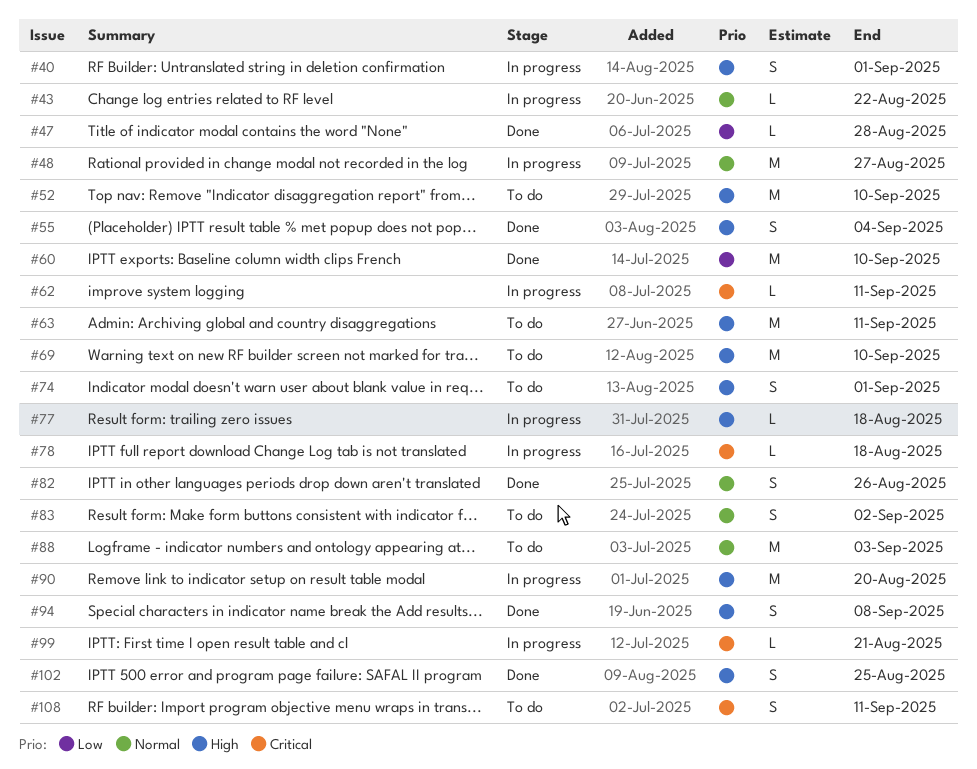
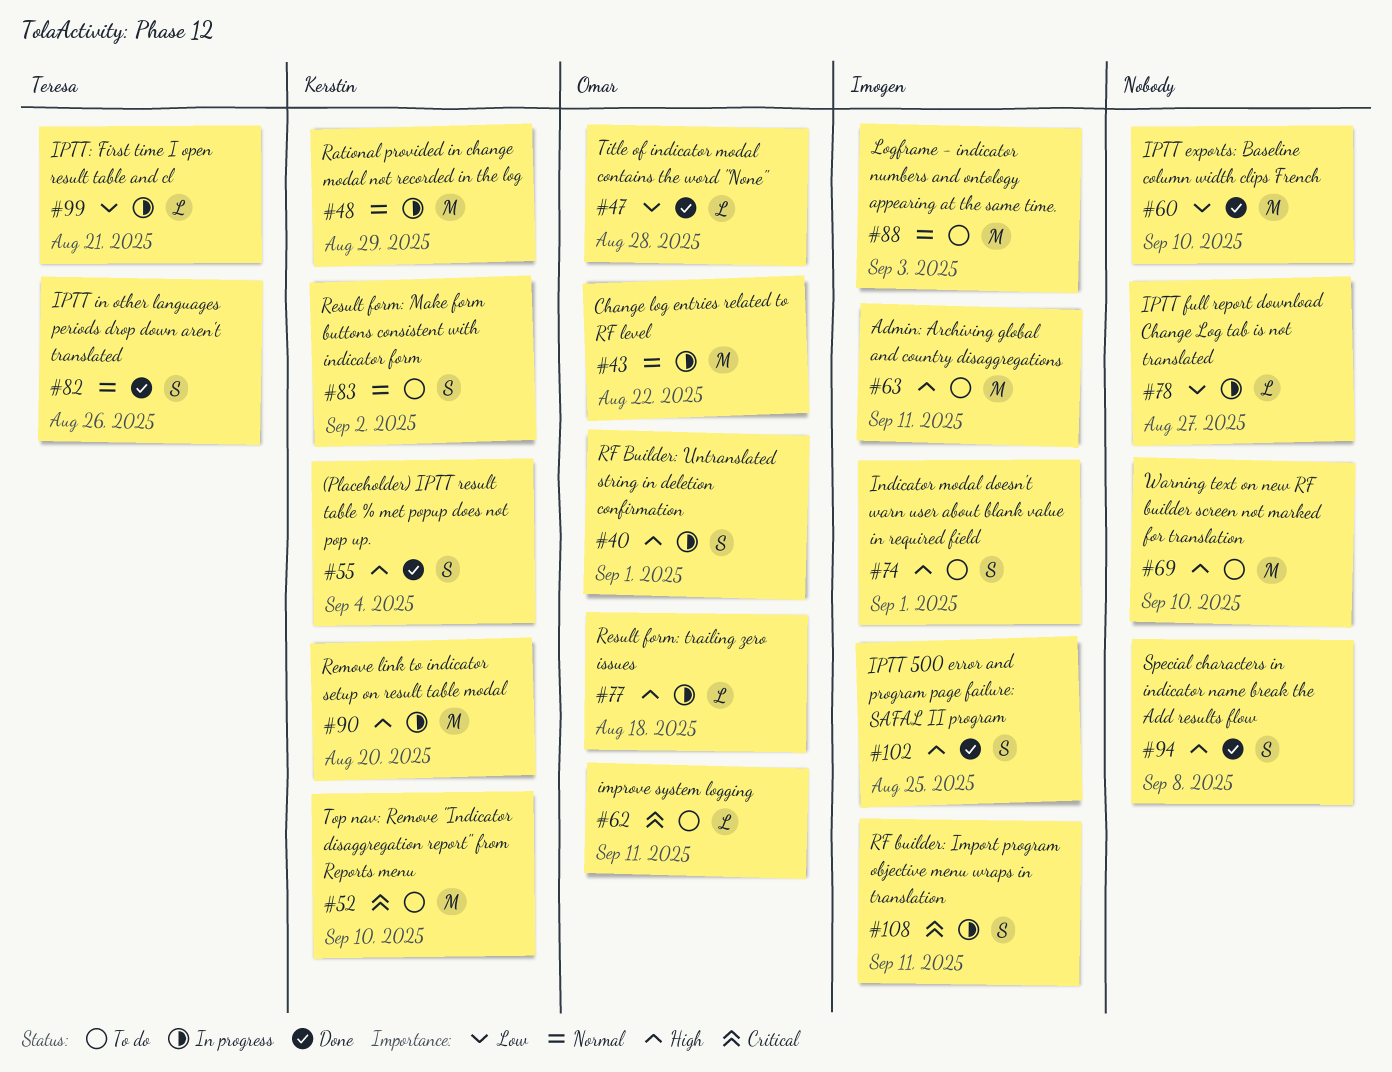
#43, estimate: L -> M
#48, due: Aug 27 -> Aug 29
#52, priority: High -> Critical
#62, status: In progress -> To do
#78, priority: Critical -> Low
#78, due: Aug 18 -> Aug 27
#99, priority: Critical -> Low
#108, status: To do -> In progress

